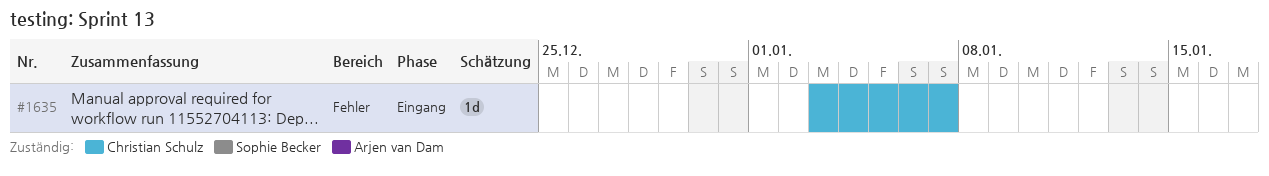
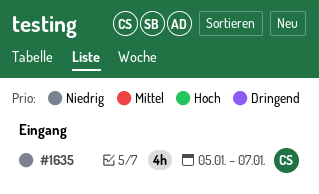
#1635, estimate: 1d -> 4h
#1635, start: Jan 3 -> Jan 5

